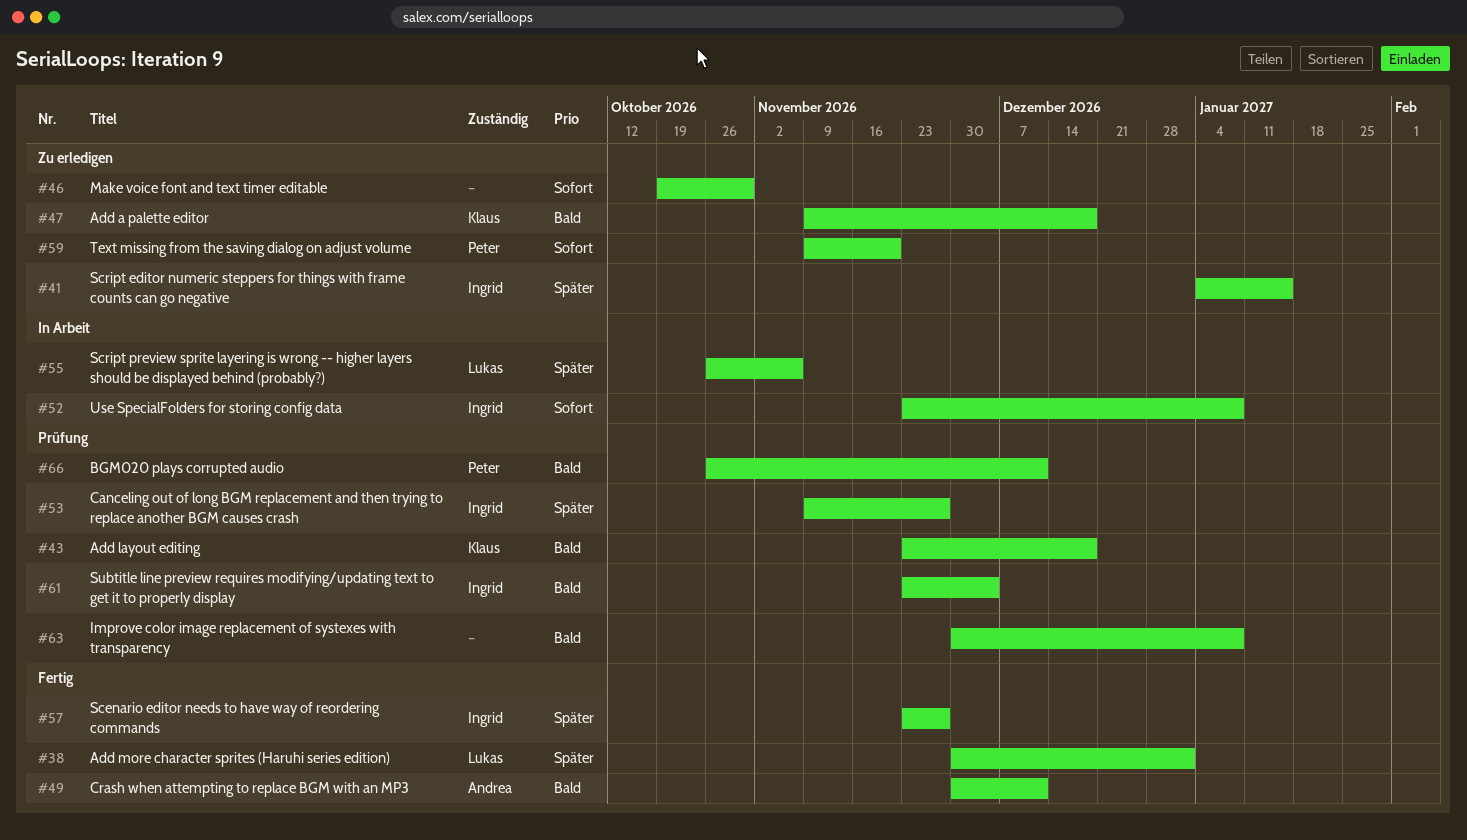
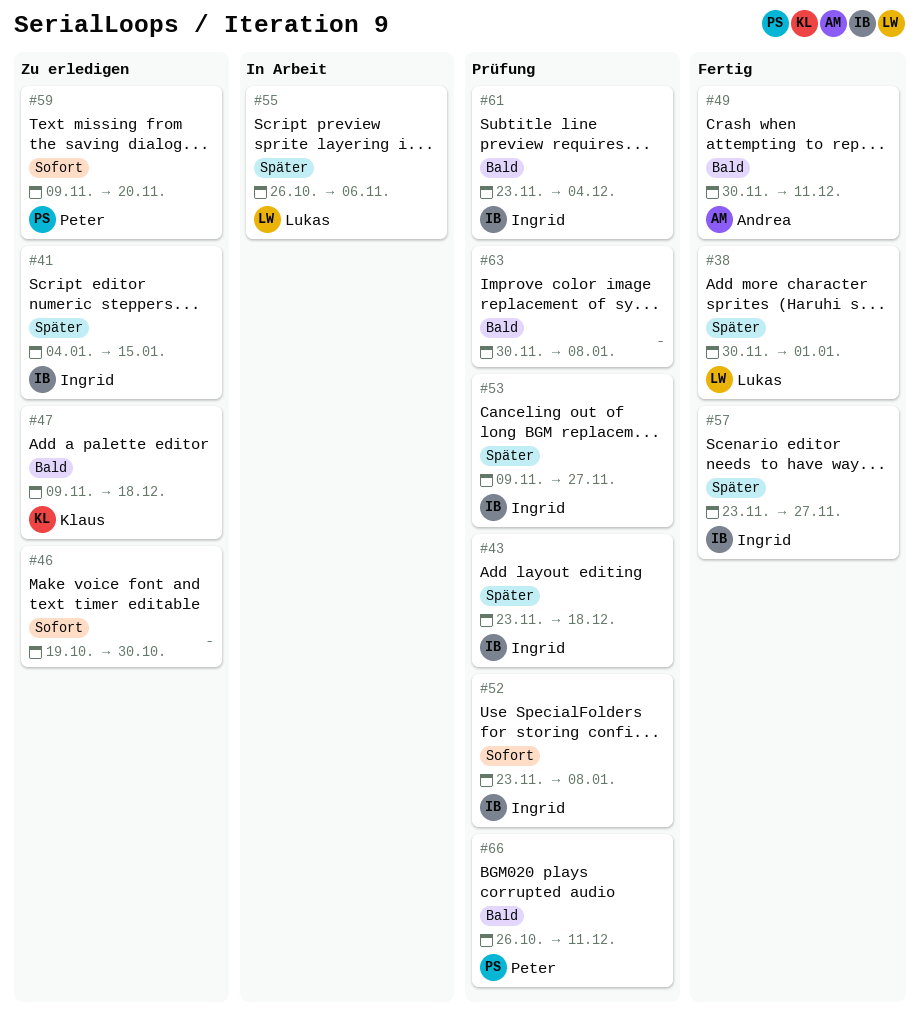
#43, owner: Klaus -> Ingrid
#43, priority: Bald -> Später
#52, status: In Arbeit -> Prüfung

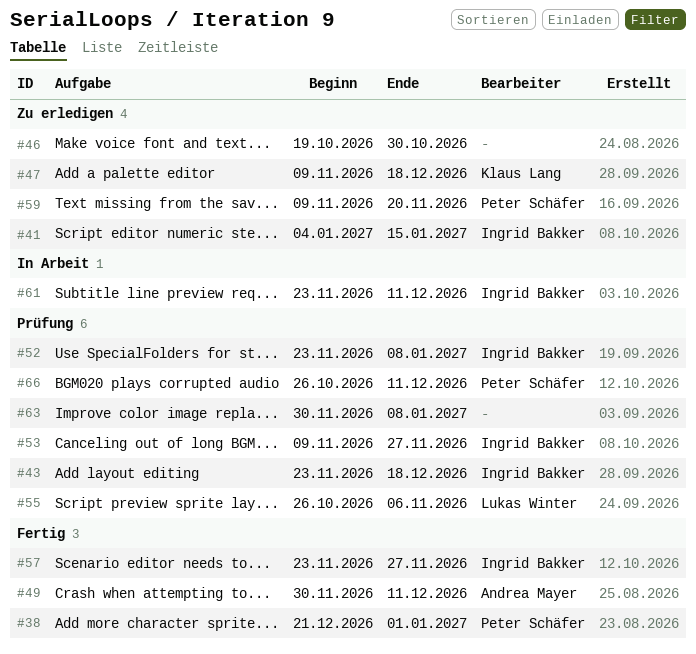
#38, owner: Lukas Winter -> Peter Schäfer
#38, start: Nov 30 -> Dec 21
#55, status: In Arbeit -> Prüfung
#61, status: Prüfung -> In Arbeit
#61, due: Dec 4 -> Dec 11

